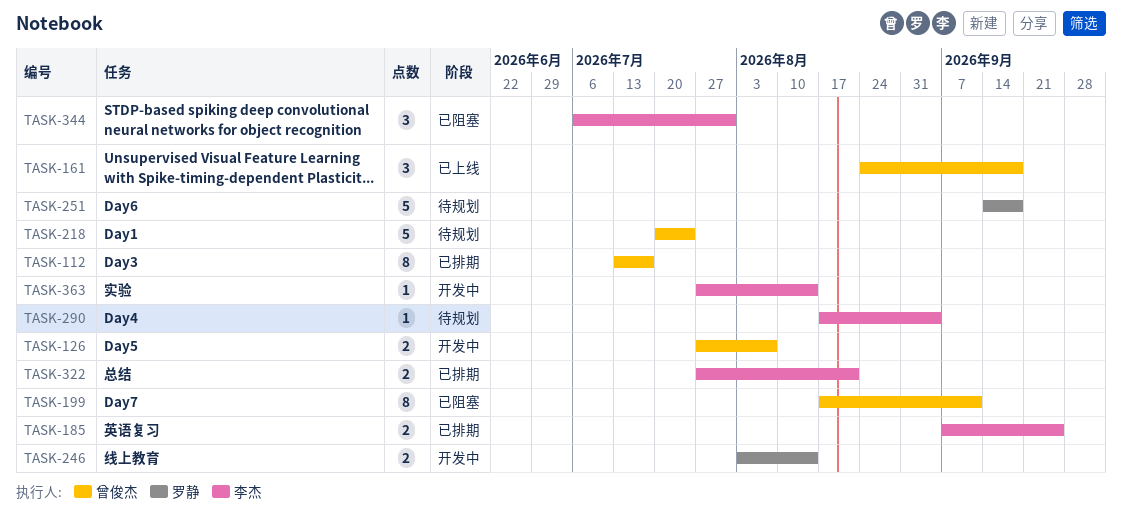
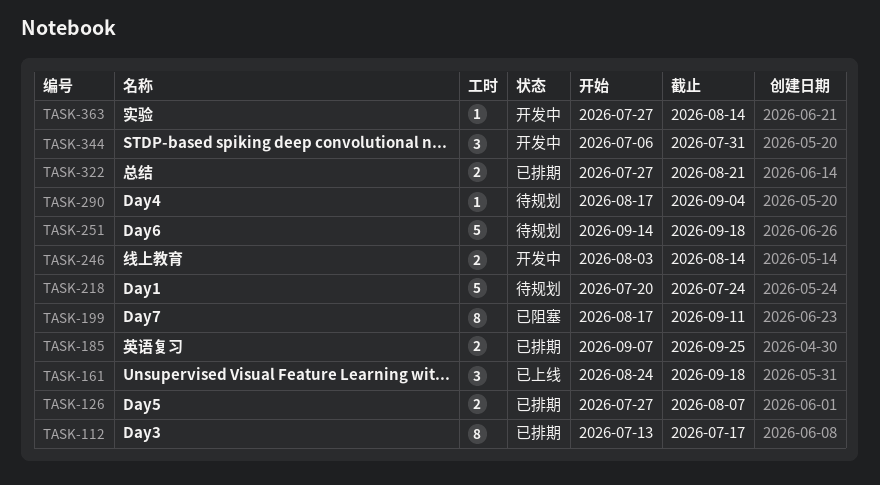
TASK-126, status: 开发中 -> 已排期
TASK-344, status: 已阻塞 -> 开发中

